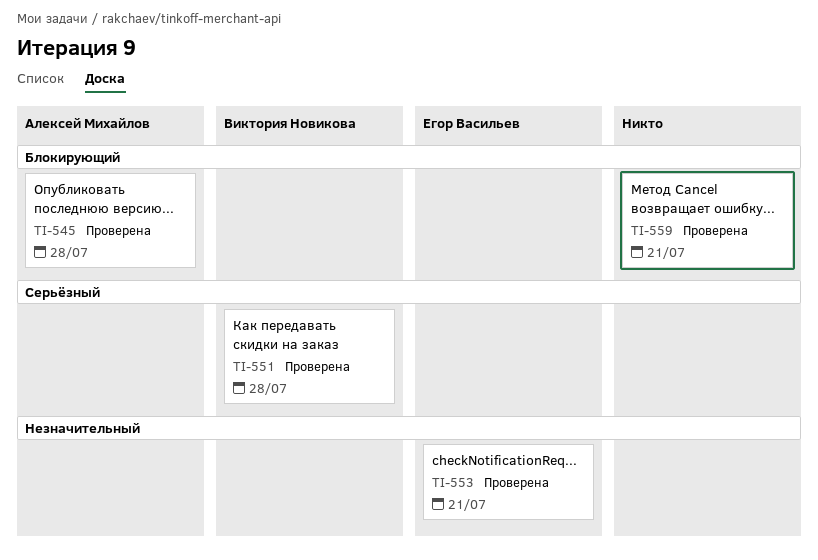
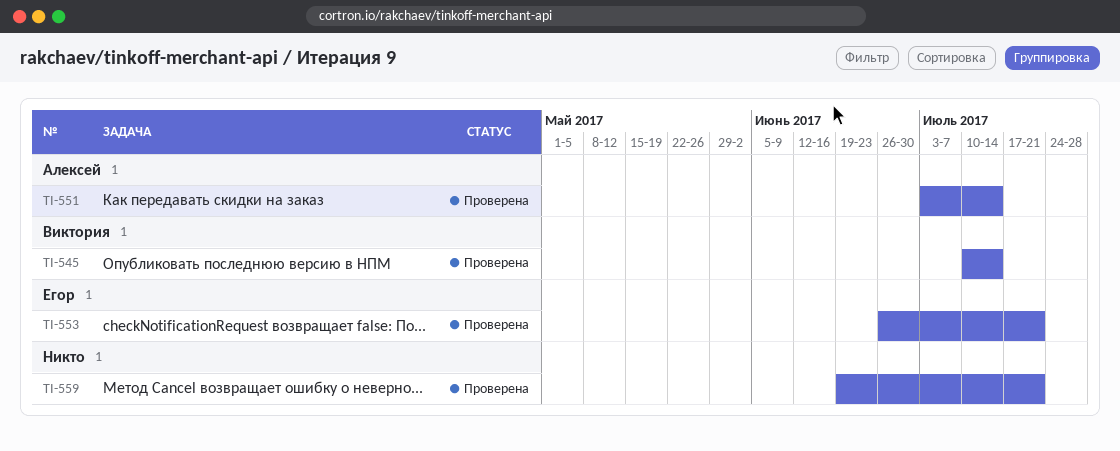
TI-545, owner: Алексей Михайлов -> Виктория Новикова
TI-545, due: Jul 28 -> Jul 14
TI-551, owner: Виктория Новикова -> Алексей Михайлов
TI-551, due: Jul 28 -> Jul 14

